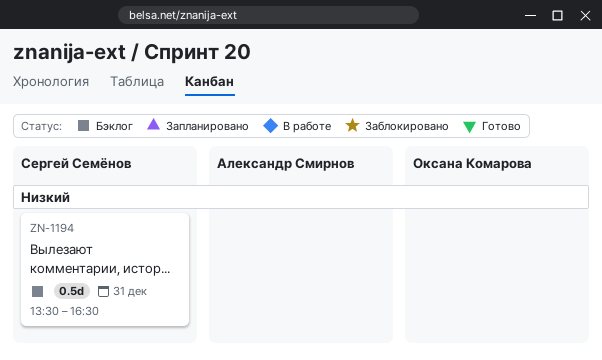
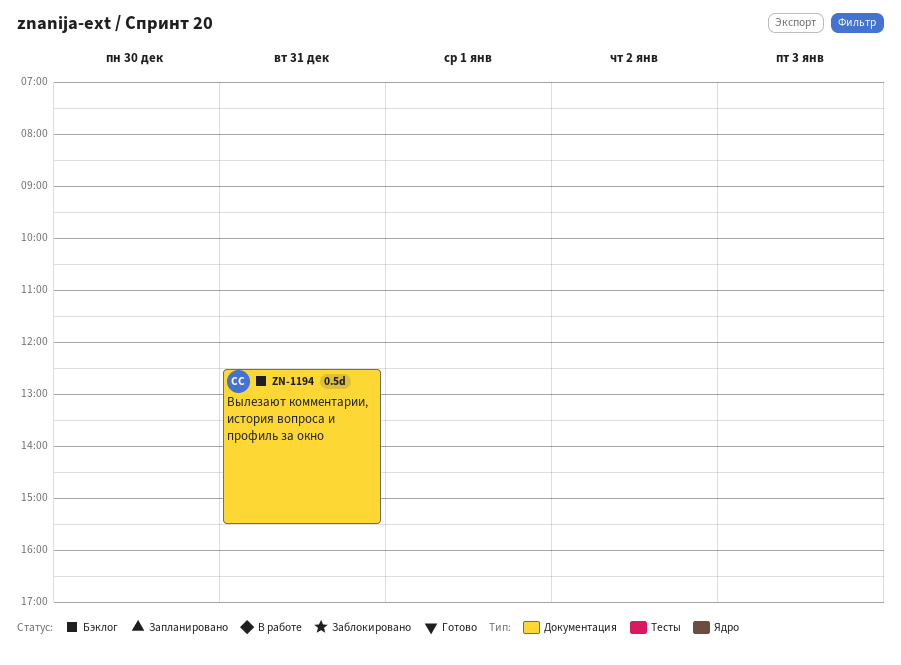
ZN-1194, begins: 13:30 -> 12:30
ZN-1194, ends: 16:30 -> 15:30

